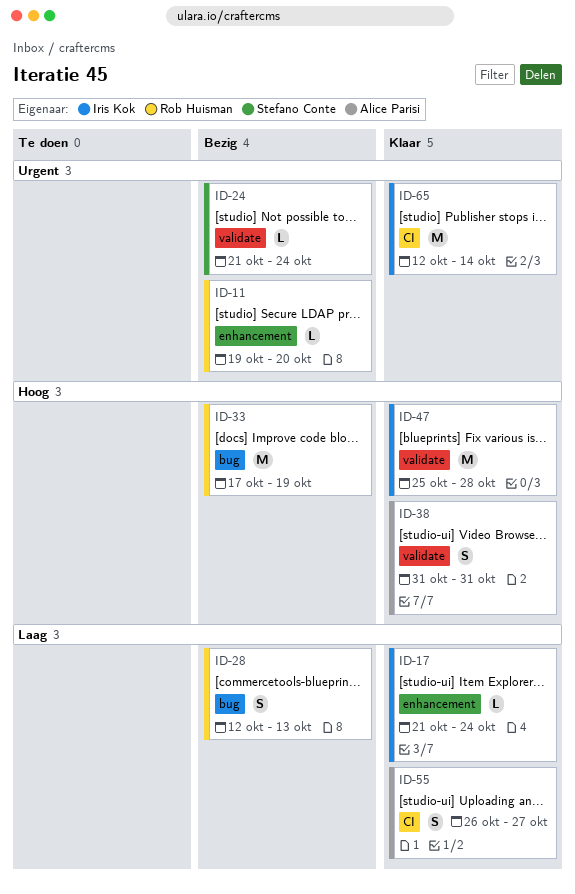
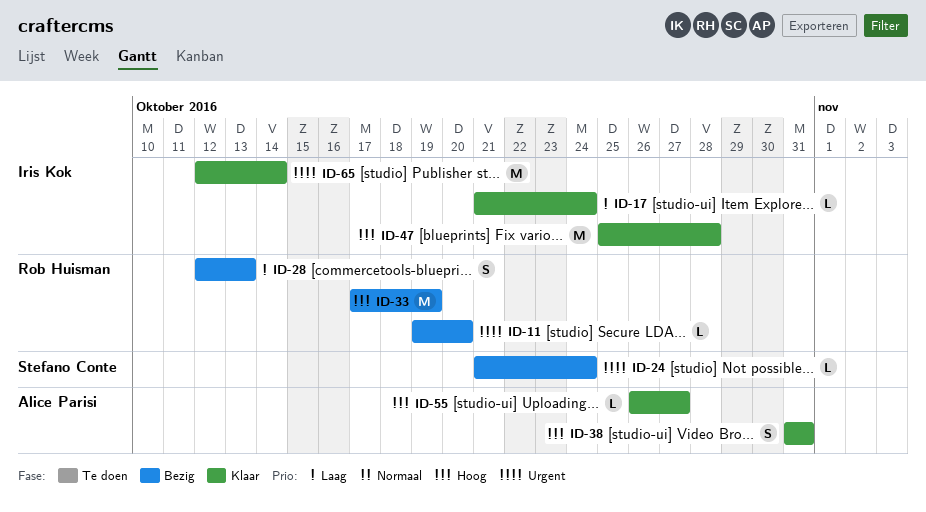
ID-55, priority: Laag -> Hoog
ID-55, estimate: S -> L

